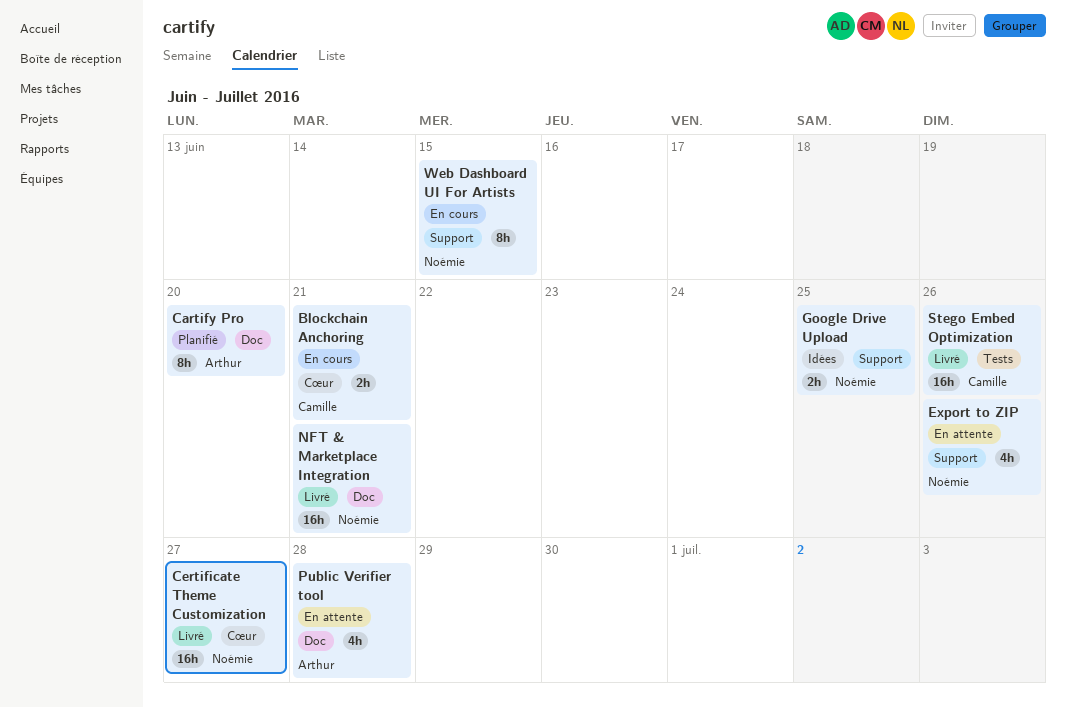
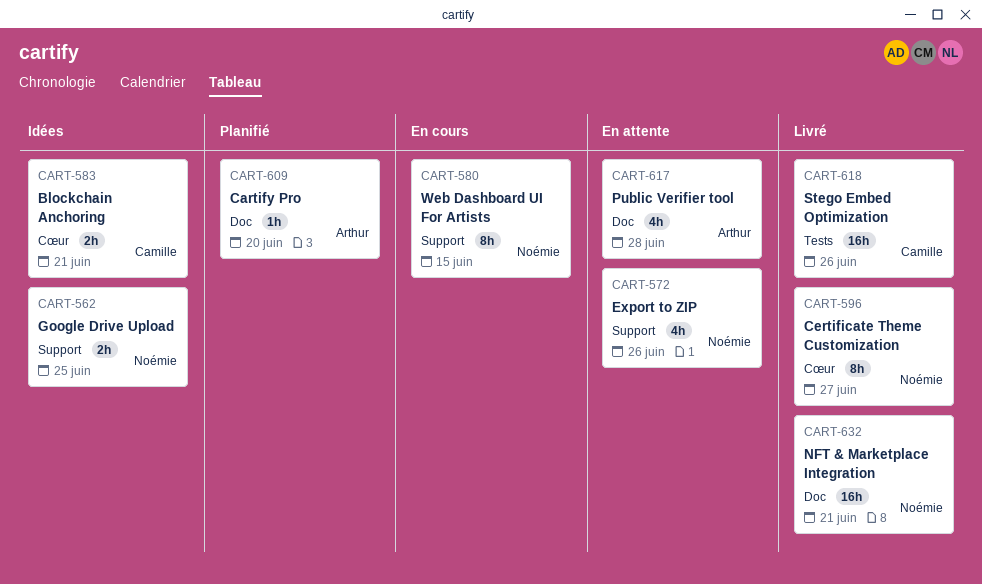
Blockchain Anchoring, status: En cours -> Idées
Cartify Pro, estimate: 8h -> 1h
Certificate Theme Customization, estimate: 16h -> 8h

